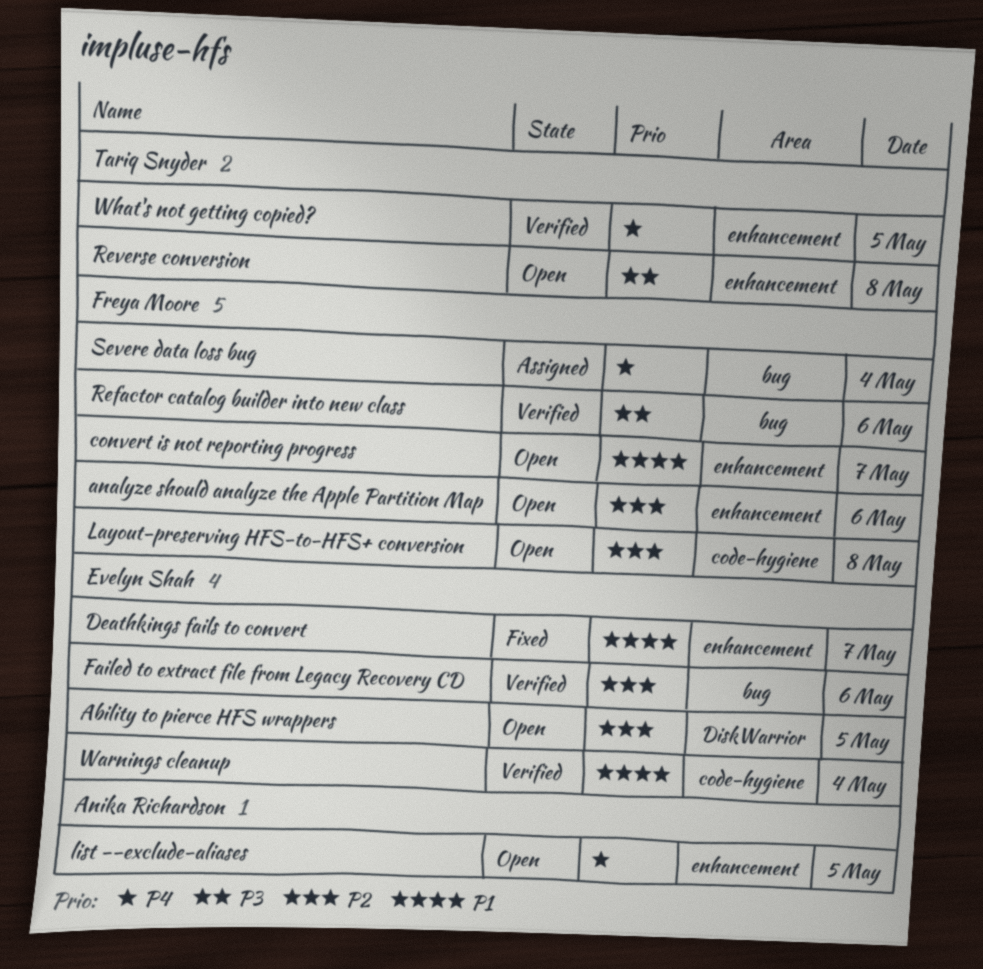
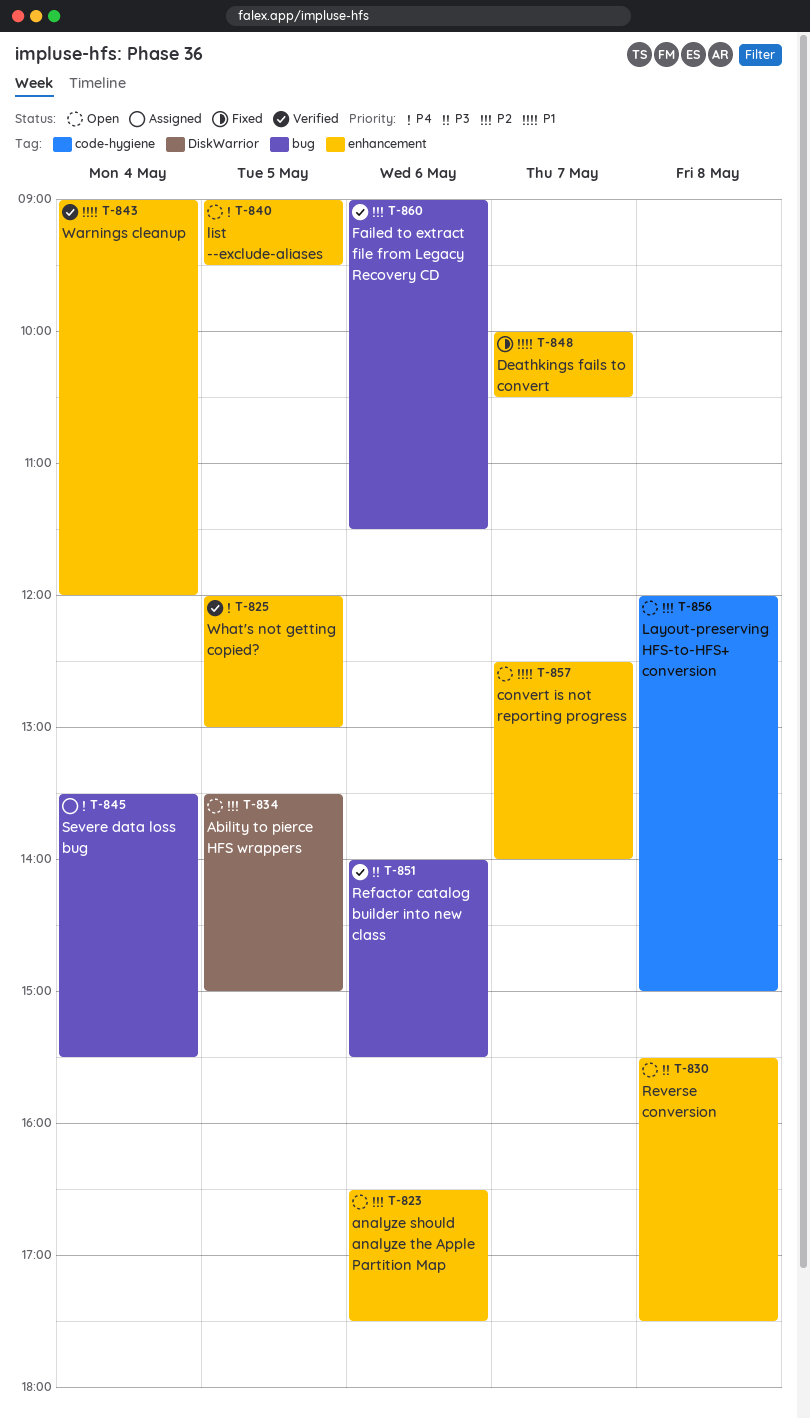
Warnings cleanup, label: code-hygiene -> enhancement

